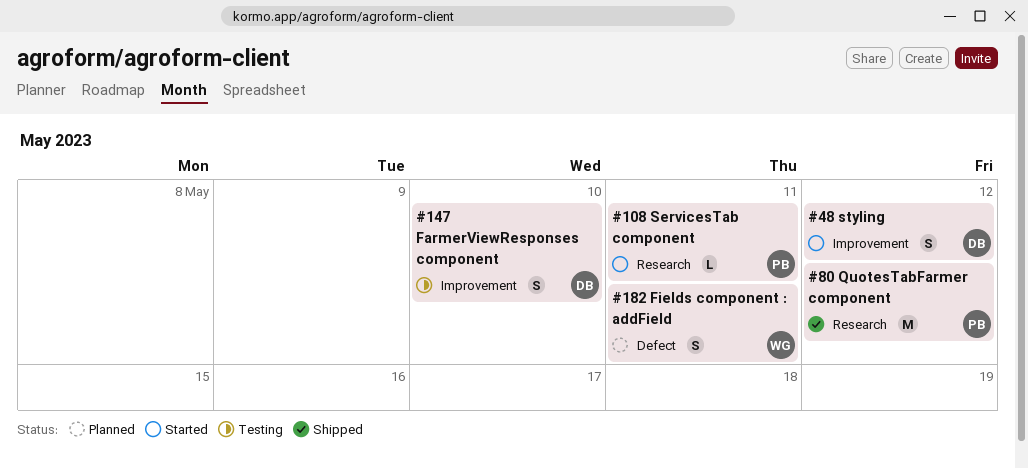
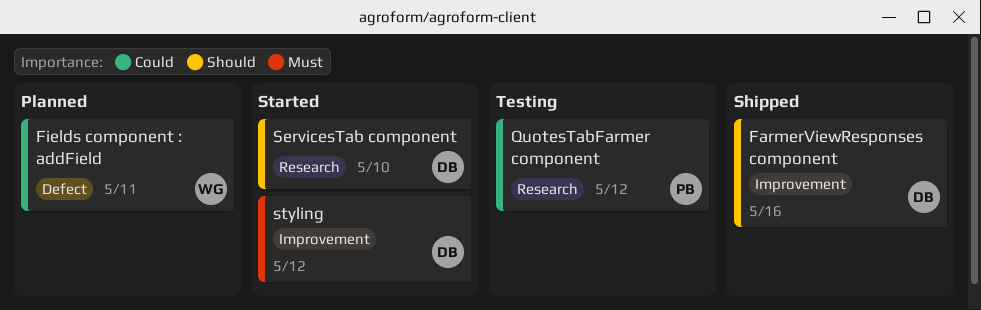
FarmerViewResponses component, status: Testing -> Shipped
FarmerViewResponses component, due: May 10 -> May 16
QuotesTabFarmer component, status: Shipped -> Testing
ServicesTab component, owner: PB -> DB
ServicesTab component, due: May 11 -> May 10

